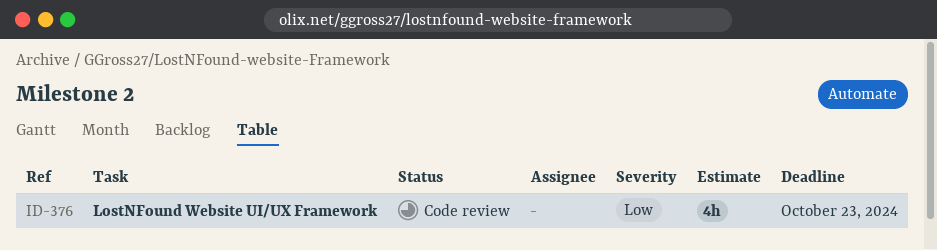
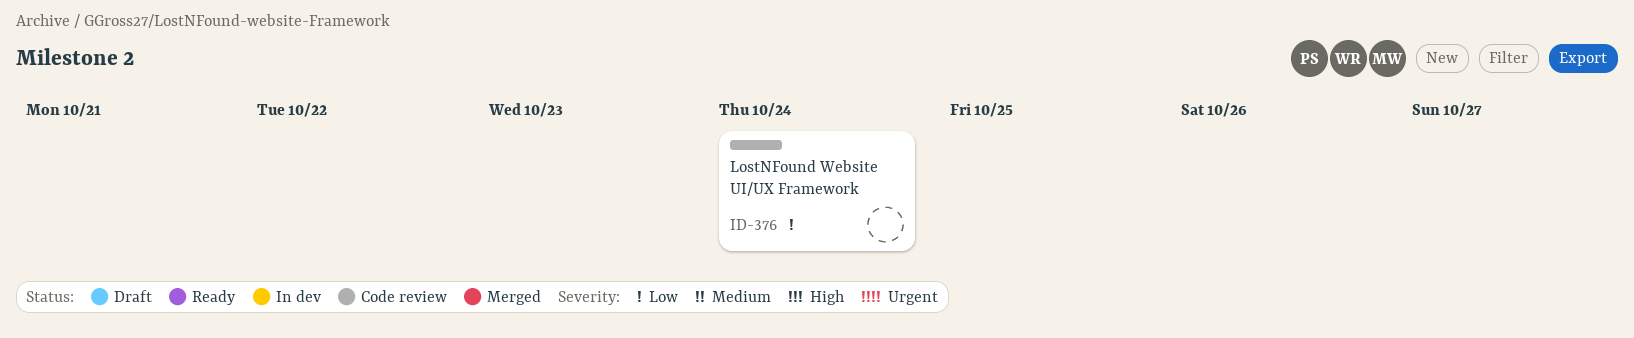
ID-376, due: Oct 23 -> Oct 24

